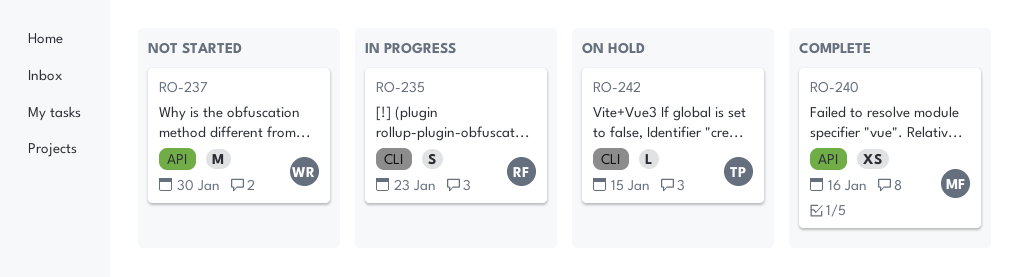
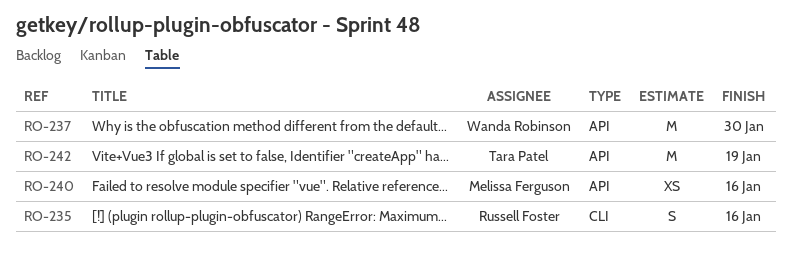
RO-235, due: Jan 23 -> Jan 16
RO-242, label: CLI -> API
RO-242, estimate: L -> M
RO-242, due: Jan 15 -> Jan 19

